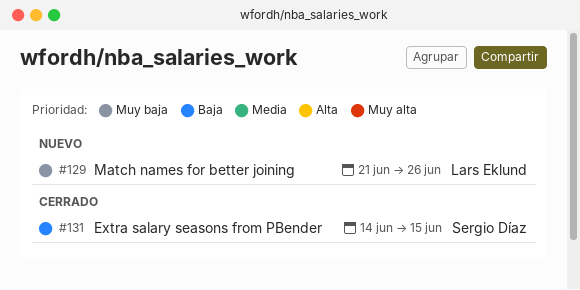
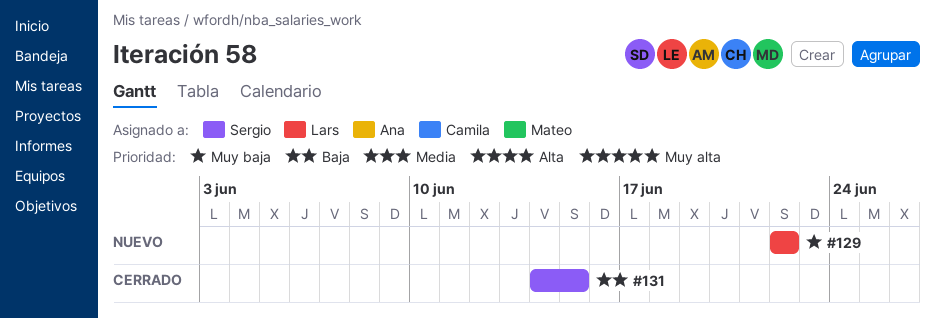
#129, start: Jun 21 -> Jun 22
#129, due: Jun 26 -> Jun 22

